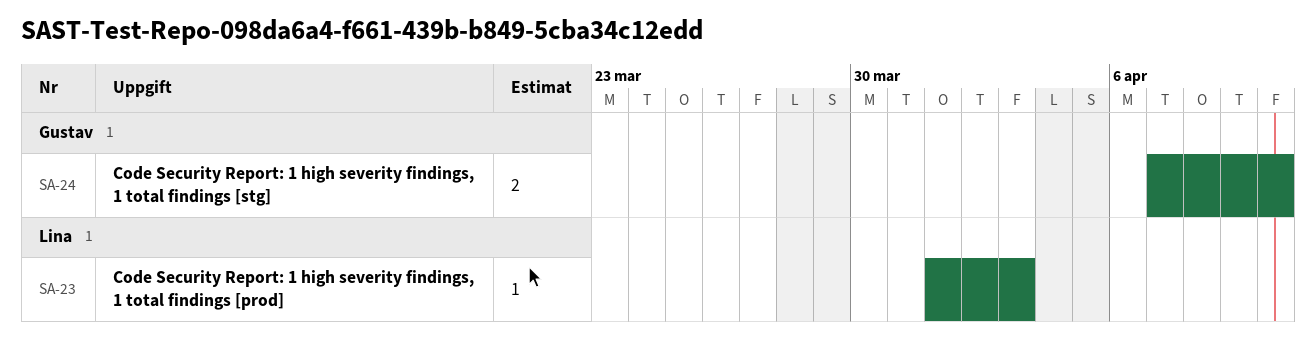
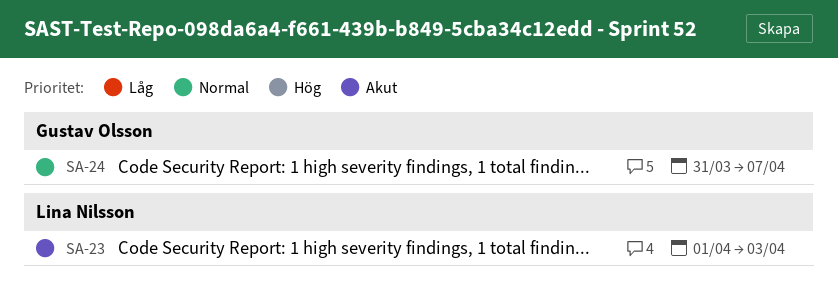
SA-24, start: Apr 7 -> Mar 31
SA-24, due: Apr 10 -> Apr 7

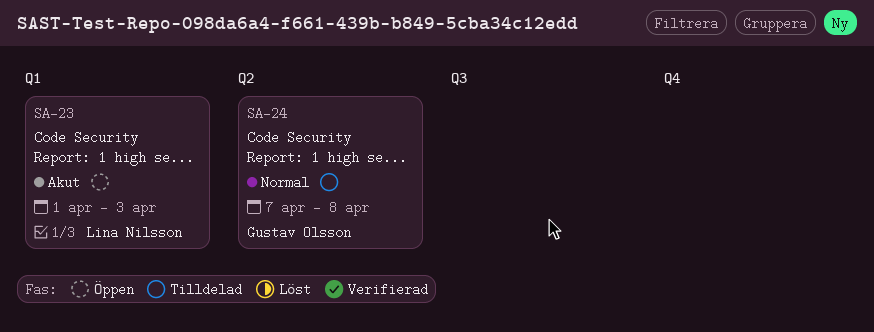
SA-24, start: Mar 31 -> Apr 7
SA-24, due: Apr 7 -> Apr 8

